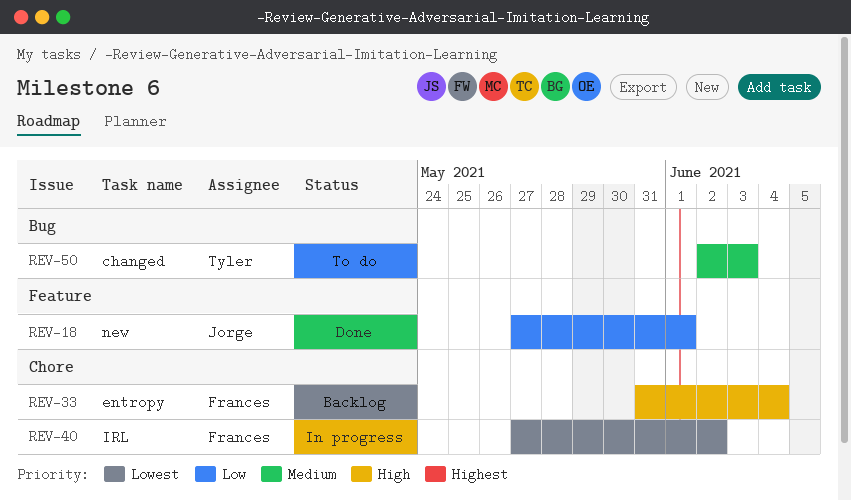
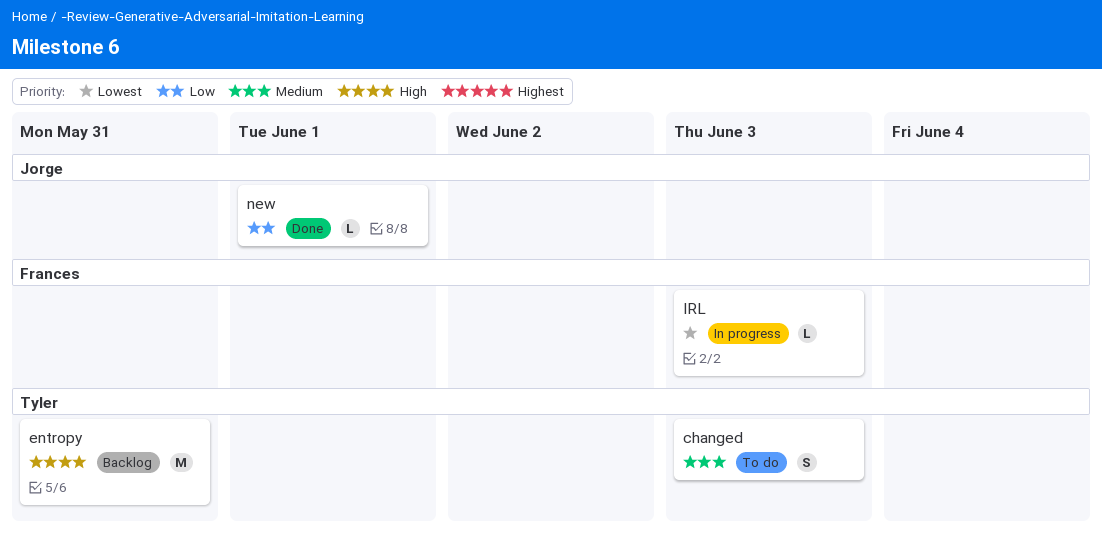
entropy, owner: Frances -> Tyler
entropy, due: Jun 4 -> May 31
IRL, due: Jun 2 -> Jun 3

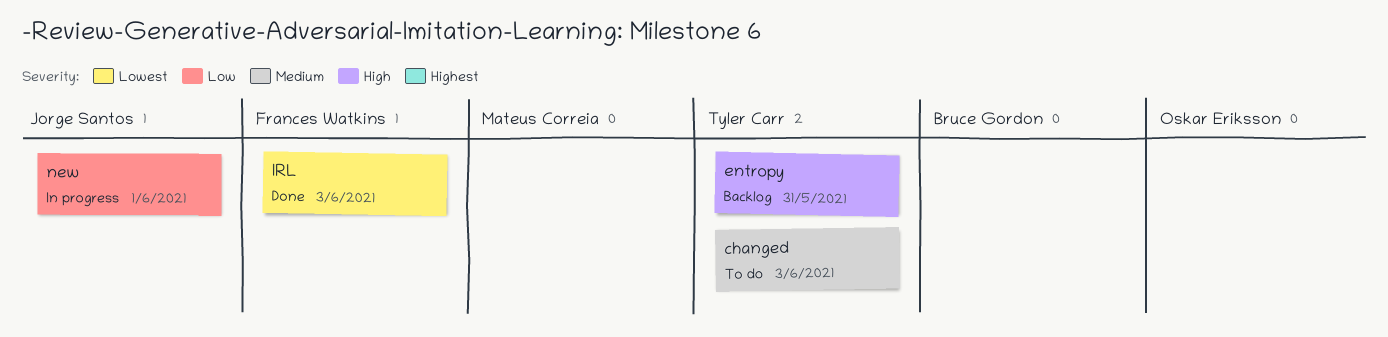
IRL, status: In progress -> Done
new, status: Done -> In progress

